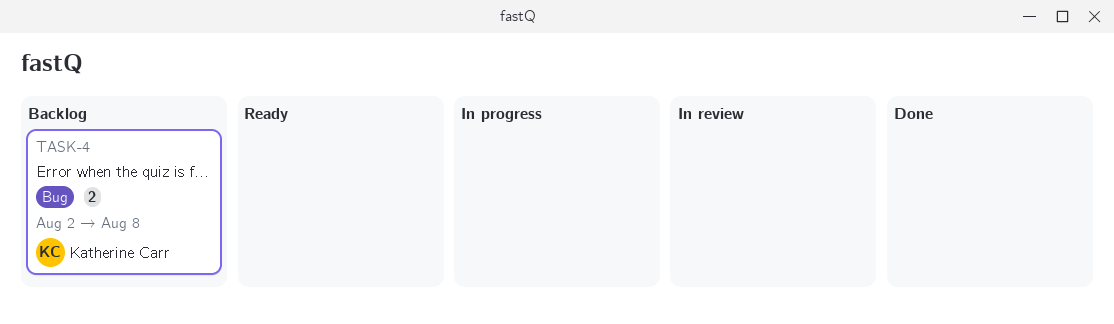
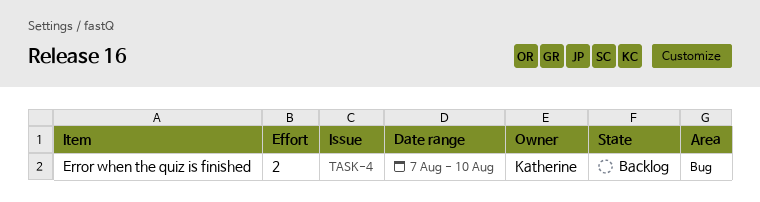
TASK-4, start: Aug 2 -> Aug 7
TASK-4, due: Aug 8 -> Aug 10

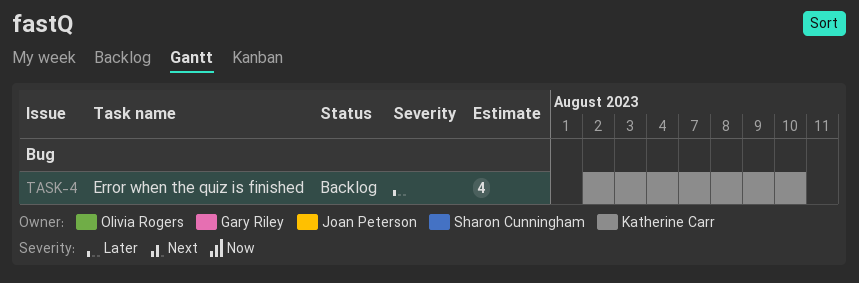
TASK-4, estimate: 2 -> 4
TASK-4, start: Aug 7 -> Aug 2

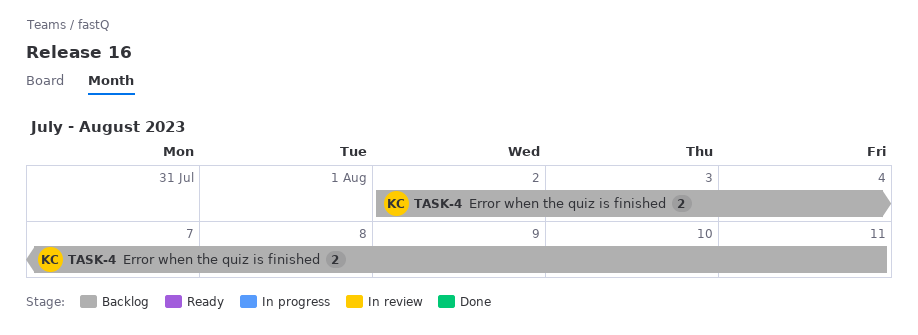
TASK-4, estimate: 4 -> 2
TASK-4, due: Aug 10 -> Aug 11

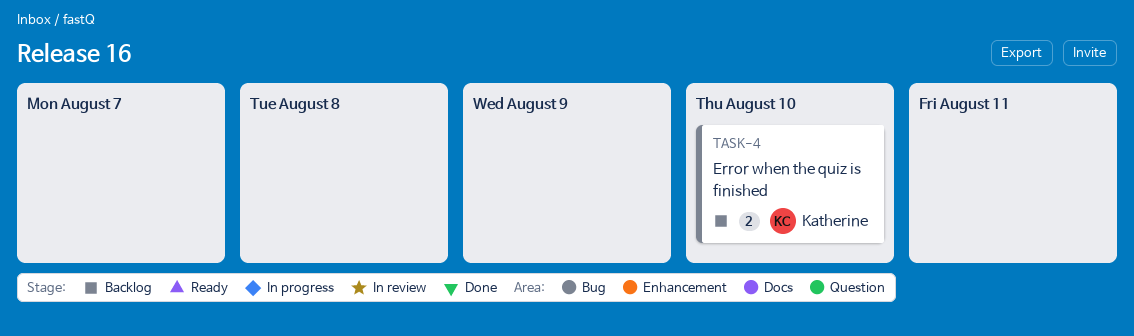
TASK-4, due: Aug 11 -> Aug 10

